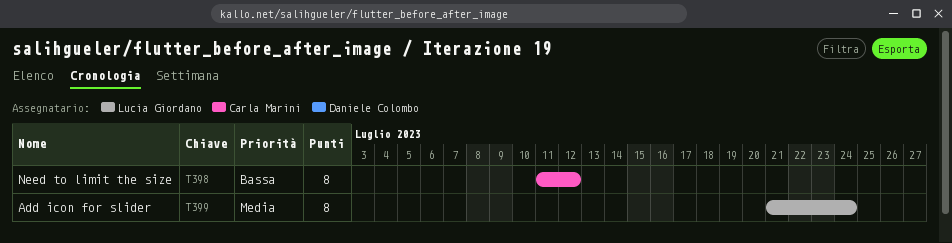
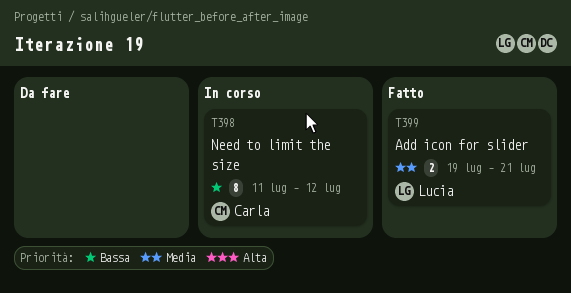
T399, estimate: 8 -> 2
T399, start: Jul 21 -> Jul 19
T399, due: Jul 24 -> Jul 21

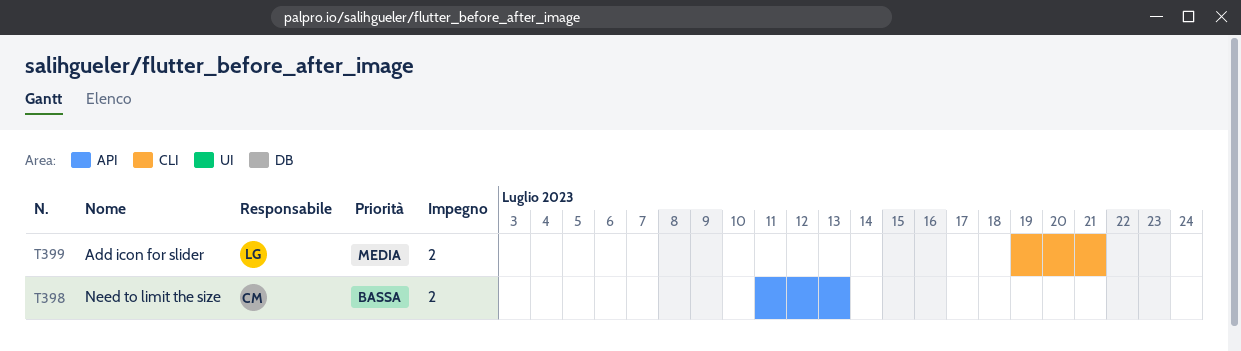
T398, estimate: 8 -> 2
T398, due: Jul 12 -> Jul 13

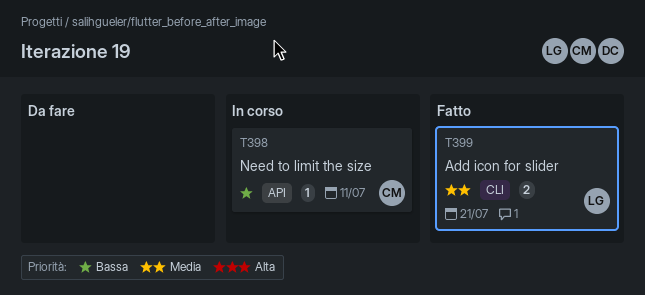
T398, estimate: 2 -> 1
T398, due: Jul 13 -> Jul 11

